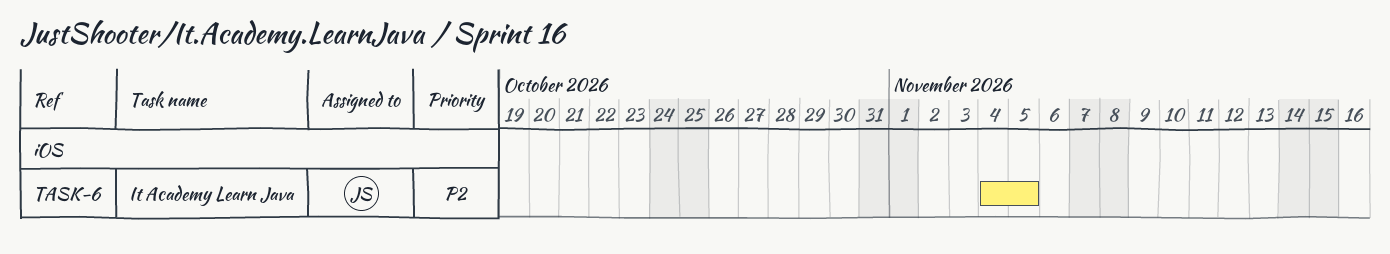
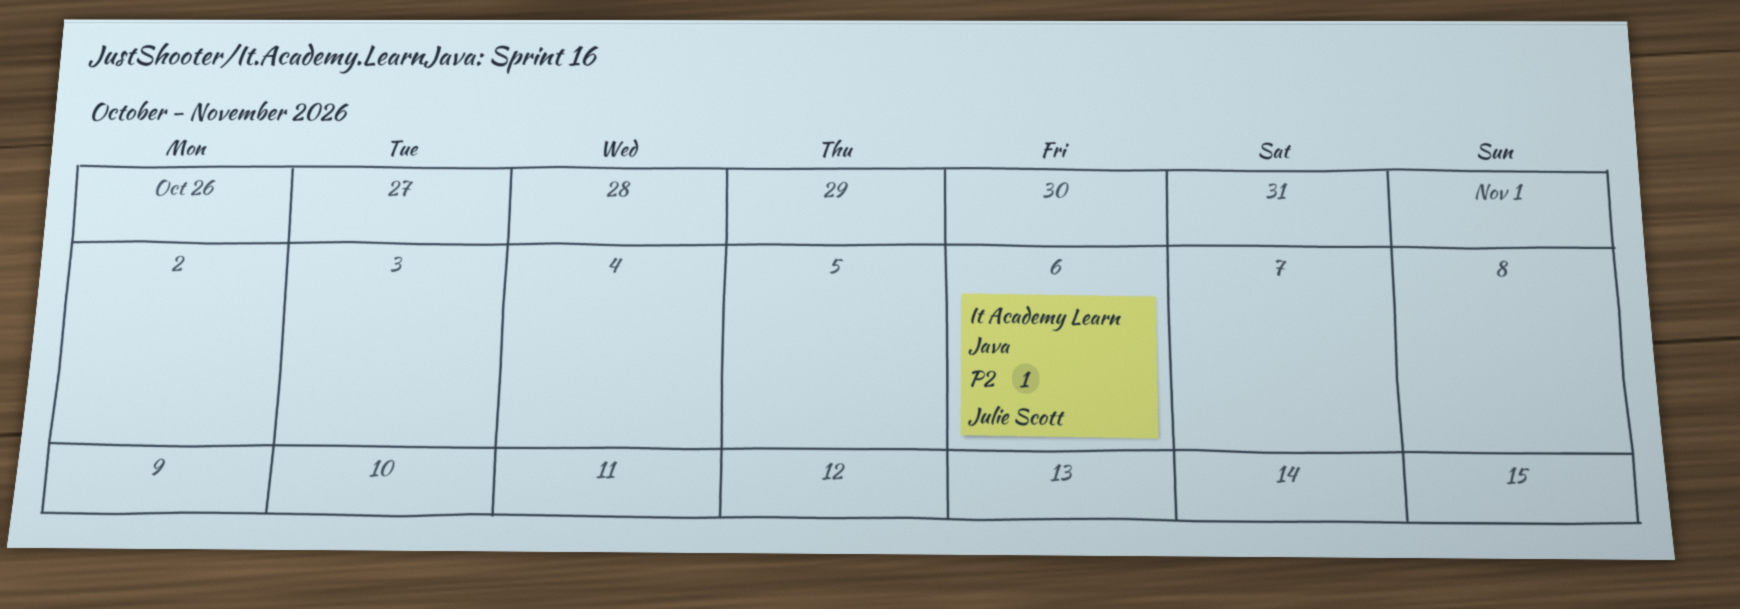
It Academy Learn Java, due: Nov 5 -> Nov 6

